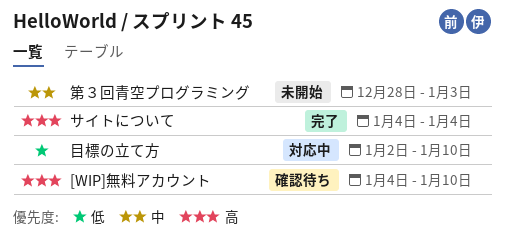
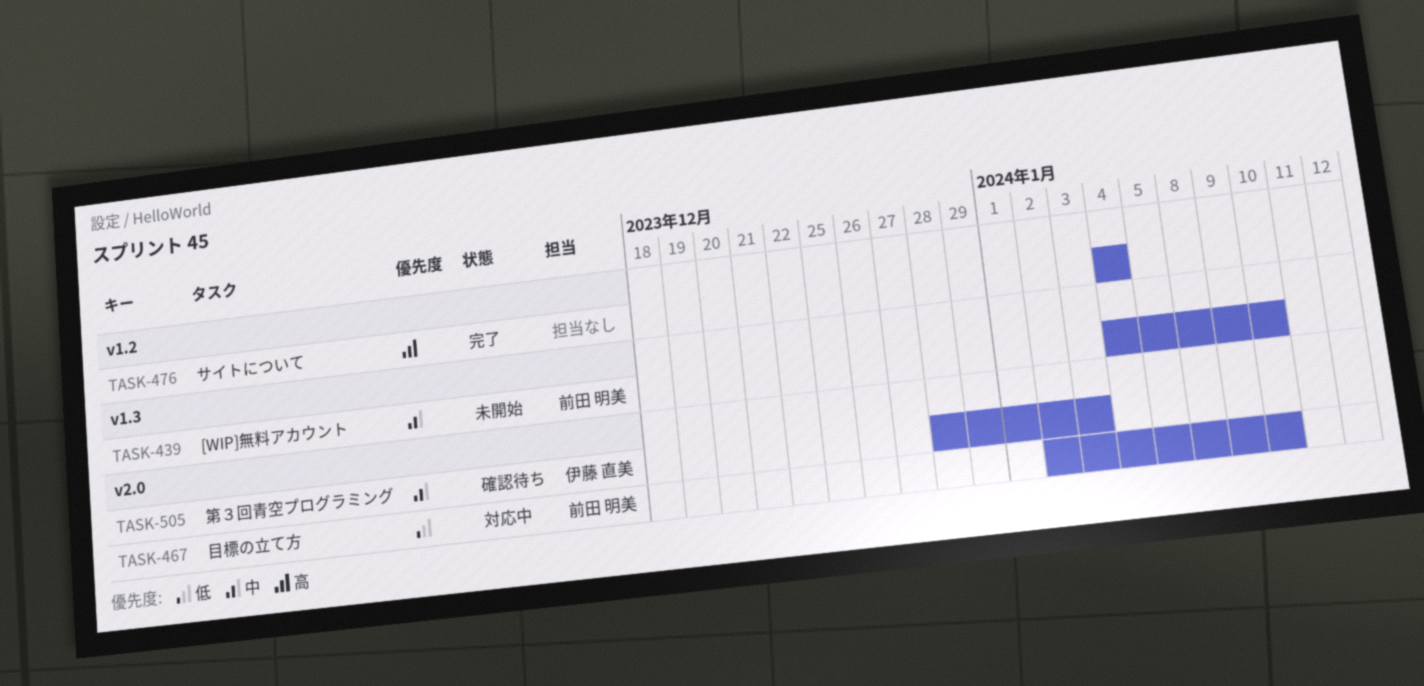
[WIP]無料アカウント, status: 確認待ち -> 未開始
[WIP]無料アカウント, priority: 高 -> 中
第３回青空プログラミング, status: 未開始 -> 確認待ち

